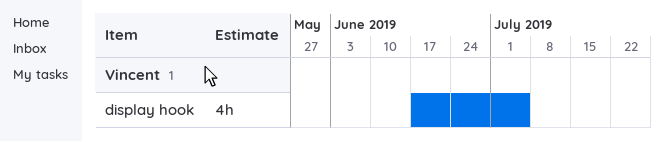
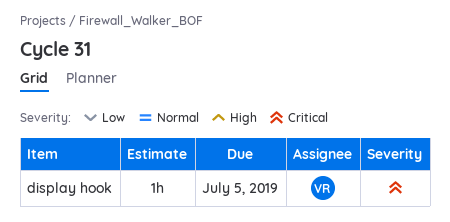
display hook, estimate: 4h -> 1h

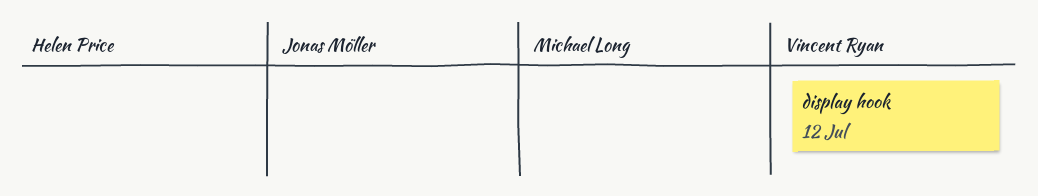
display hook, due: Jul 5 -> Jul 12

